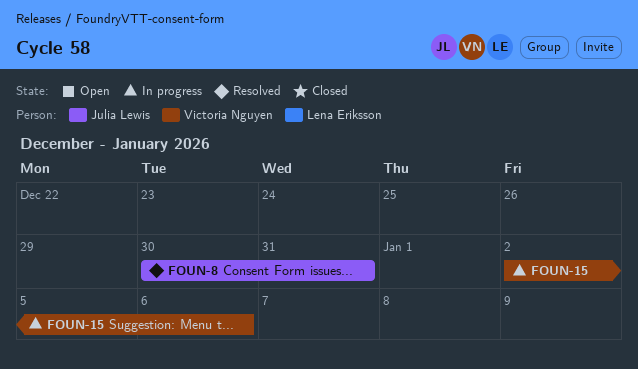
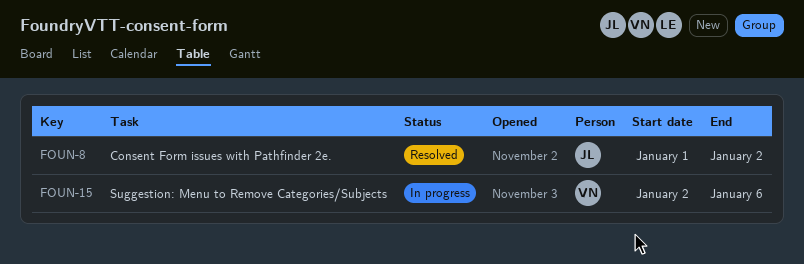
FOUN-8, start: Dec 30 -> Jan 1
FOUN-8, due: Dec 31 -> Jan 2

